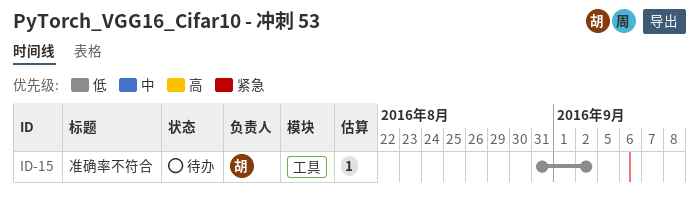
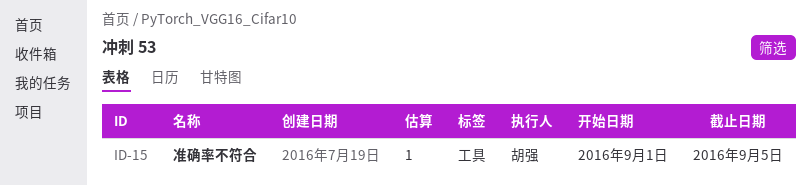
ID-15, start: Aug 31 -> Sep 1
ID-15, due: Sep 2 -> Sep 5

